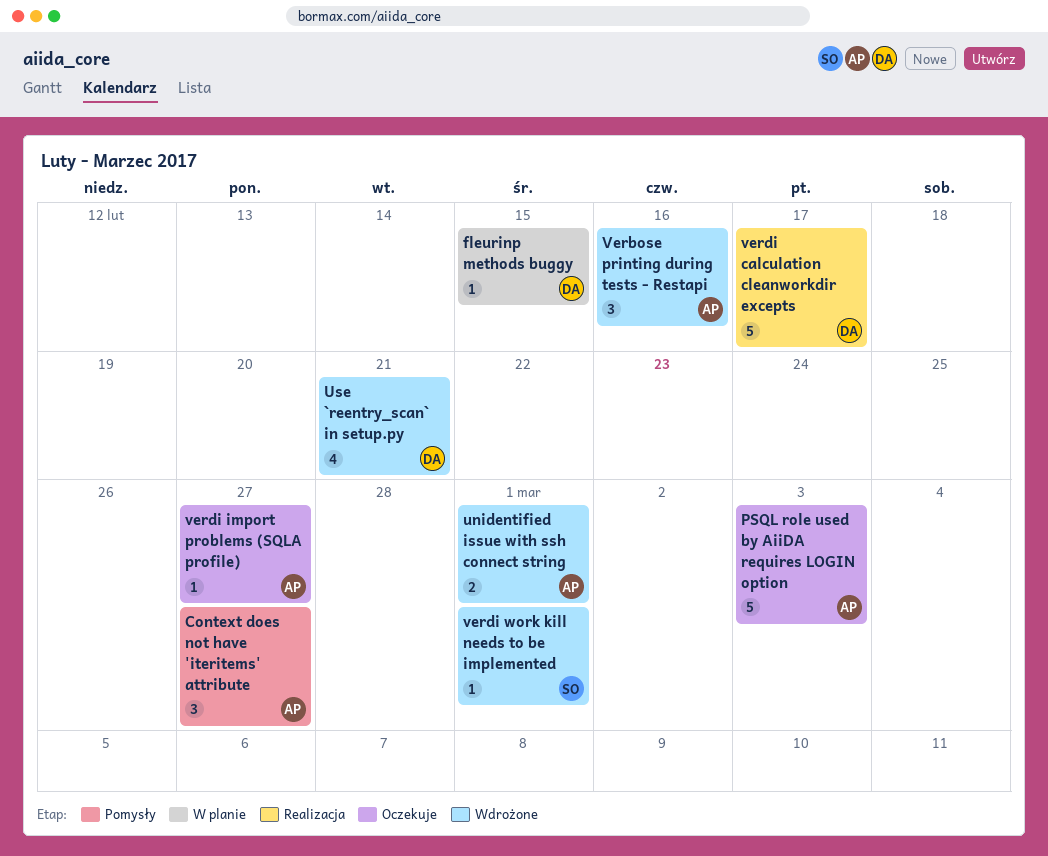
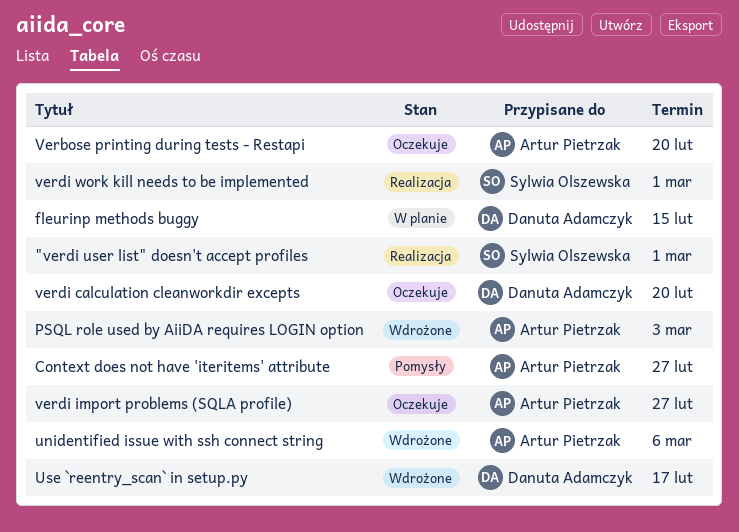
"verdi user list" doesn't accept profiles: none -> present
PSQL role used by AiiDA requires LOGIN option, status: Oczekuje -> Wdrożone
unidentified issue with ssh connect string, due: Mar 1 -> Mar 6
Use `reentry_scan` in setup.py, due: Feb 21 -> Feb 17
Verbose printing during tests - Restapi, status: Wdrożone -> Oczekuje
Verbose printing during tests - Restapi, due: Feb 16 -> Feb 20
verdi calculation cleanworkdir excepts, status: Realizacja -> Oczekuje
verdi calculation cleanworkdir excepts, due: Feb 17 -> Feb 20
verdi work kill needs to be implemented, status: Wdrożone -> Realizacja

